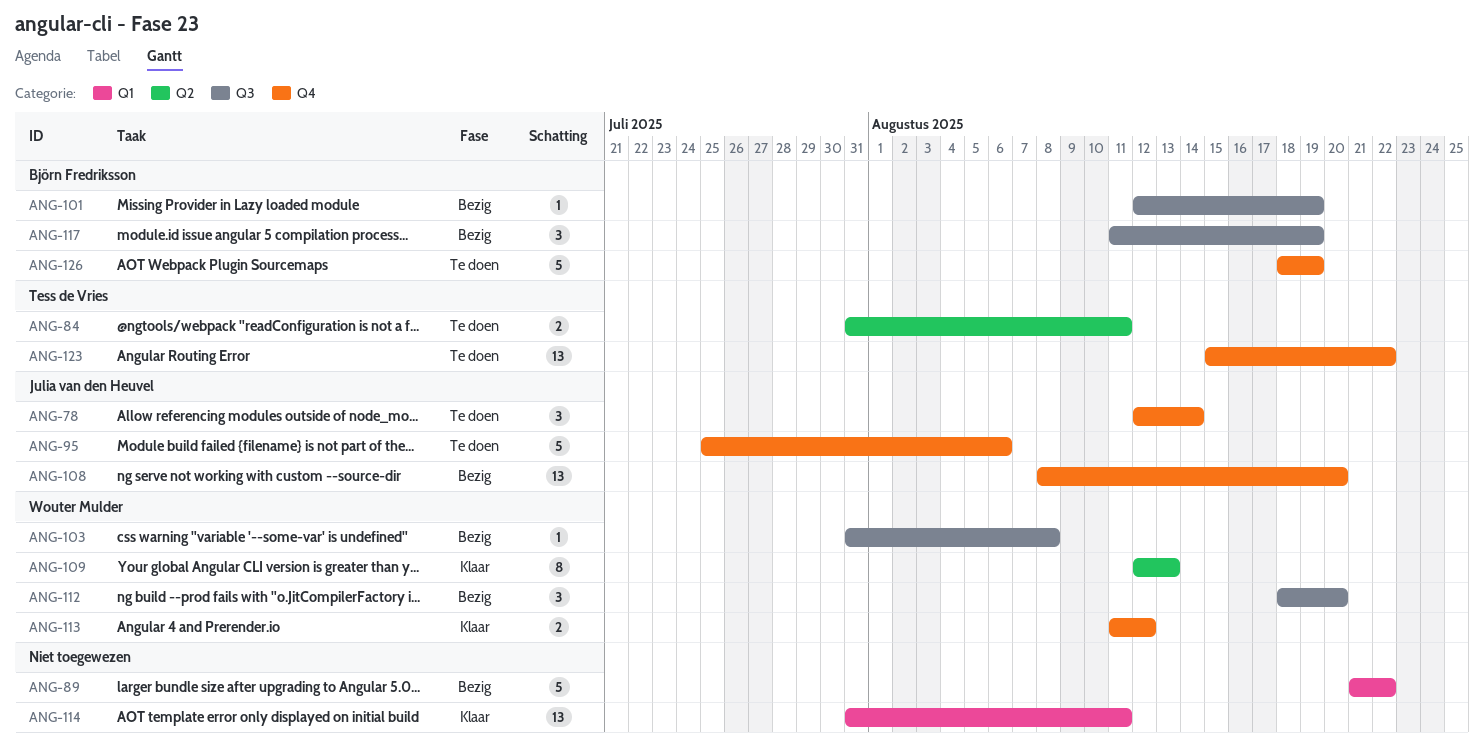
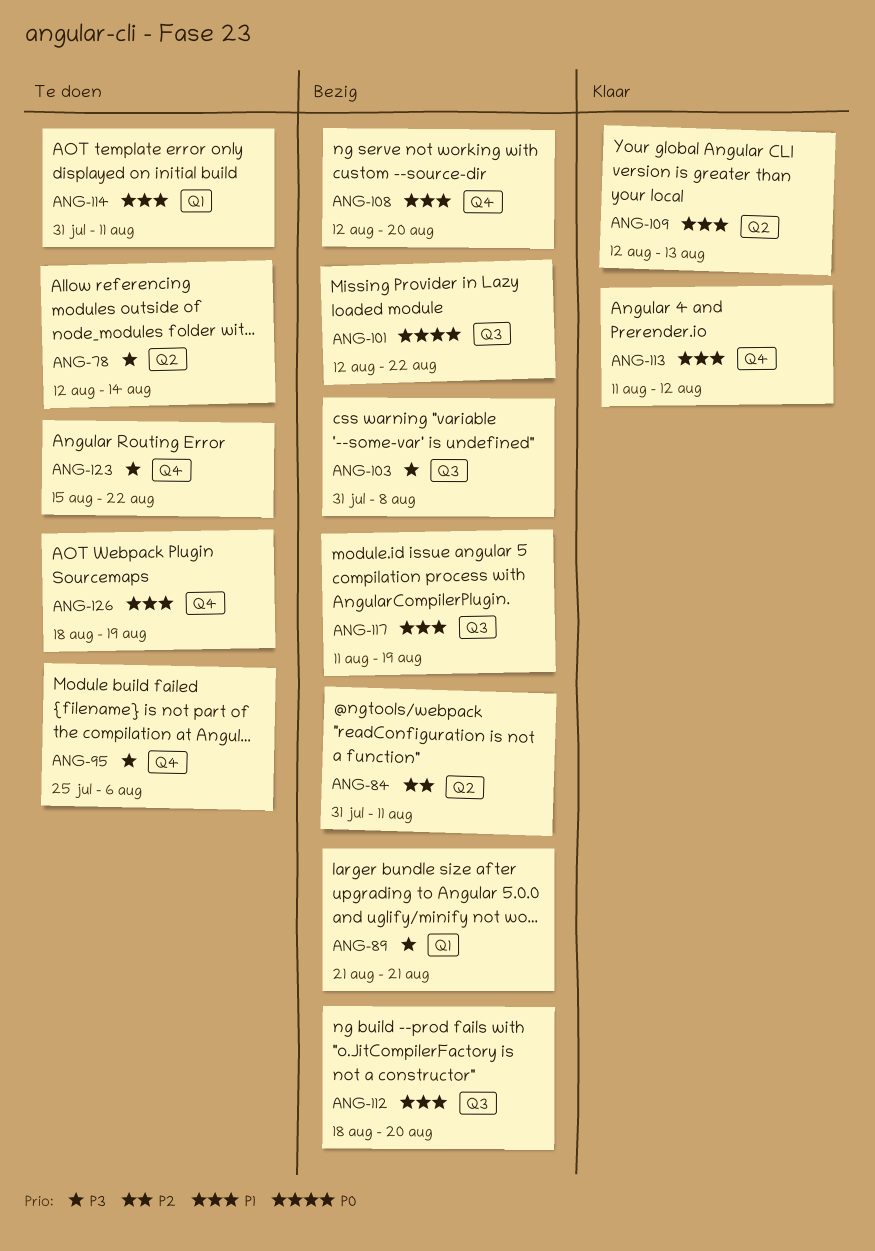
ANG-78, label: Q4 -> Q2
ANG-84, status: Te doen -> Bezig
ANG-89, due: Aug 22 -> Aug 21
ANG-101, due: Aug 19 -> Aug 22
ANG-108, start: Aug 8 -> Aug 12
ANG-114, status: Klaar -> Te doen

